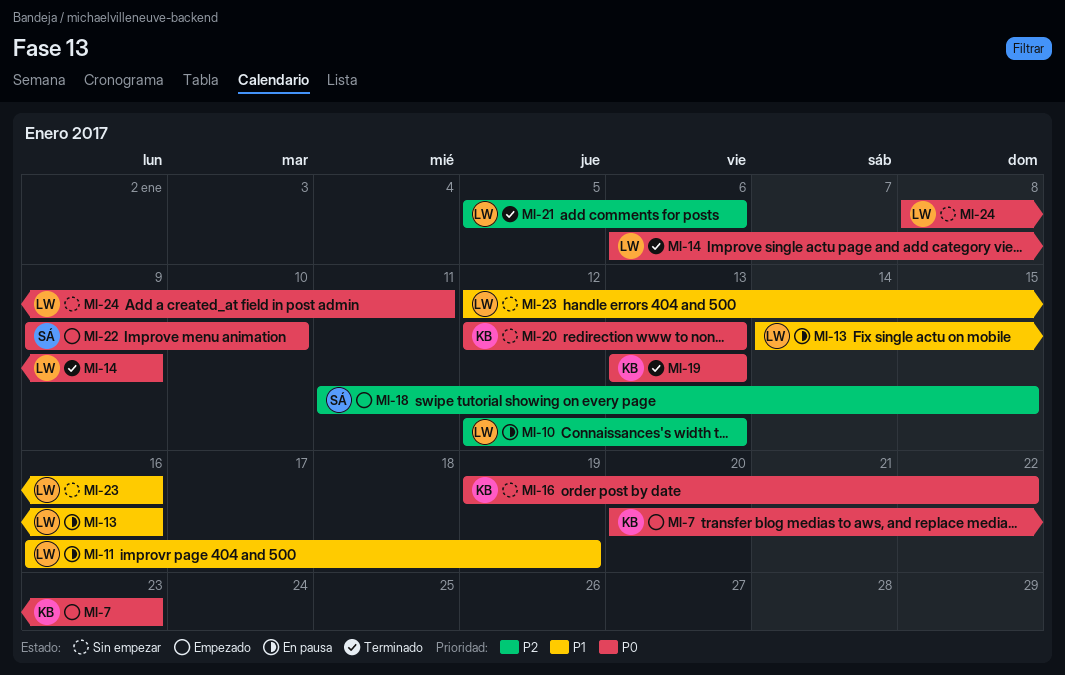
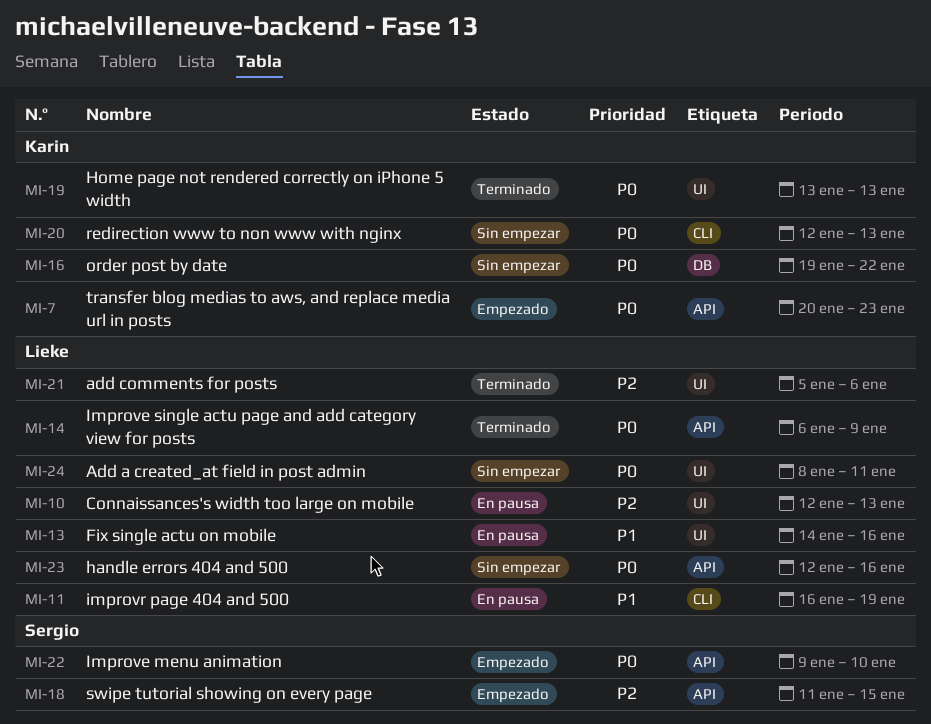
MI-23, priority: P1 -> P0

